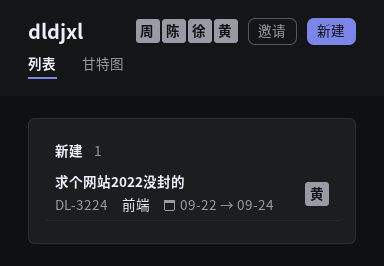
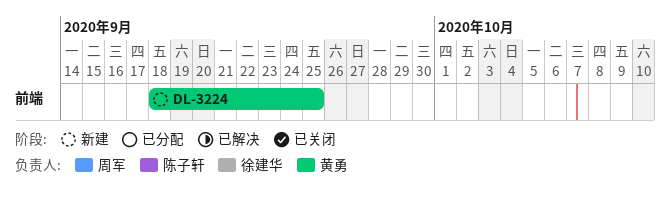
DL-3224, start: Sep 22 -> Sep 18
DL-3224, due: Sep 24 -> Sep 25

